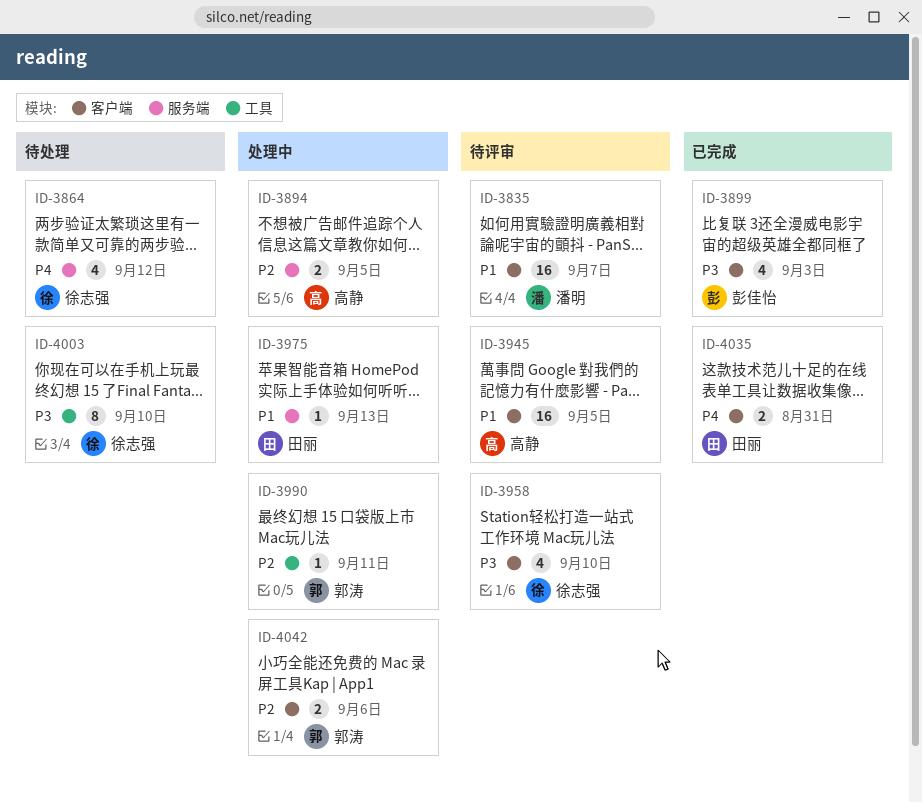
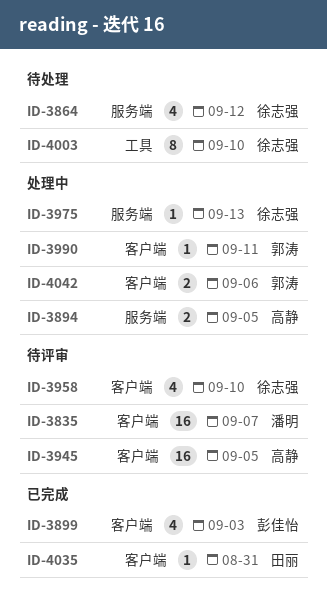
ID-3975, owner: 田丽 -> 徐志强
ID-3990, label: 工具 -> 客户端
ID-4035, estimate: 2 -> 1

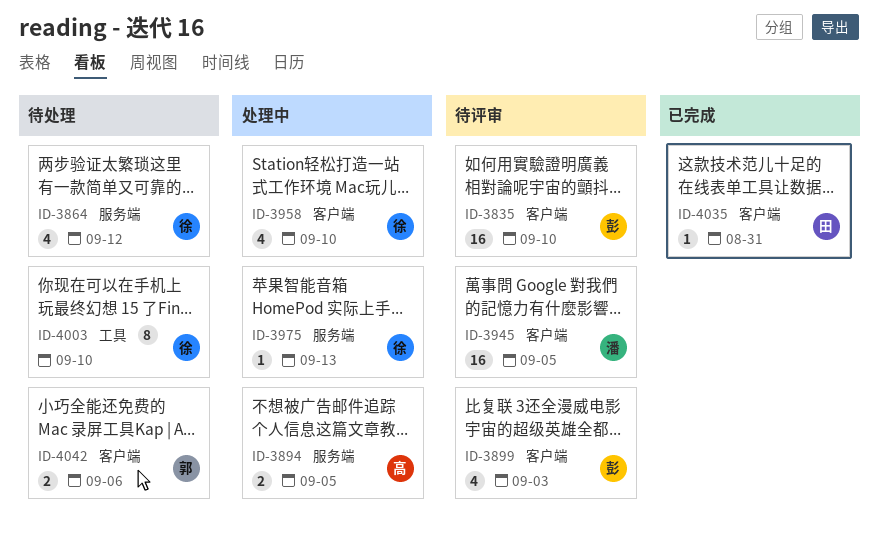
ID-3835, owner: 潘明 -> 彭佳怡
ID-3835, due: Sep 7 -> Sep 10
ID-3899, status: 已完成 -> 待评审
ID-3945, owner: 高静 -> 潘明
ID-3958, status: 待评审 -> 处理中
ID-3990: present -> none
ID-4042, status: 处理中 -> 待处理

